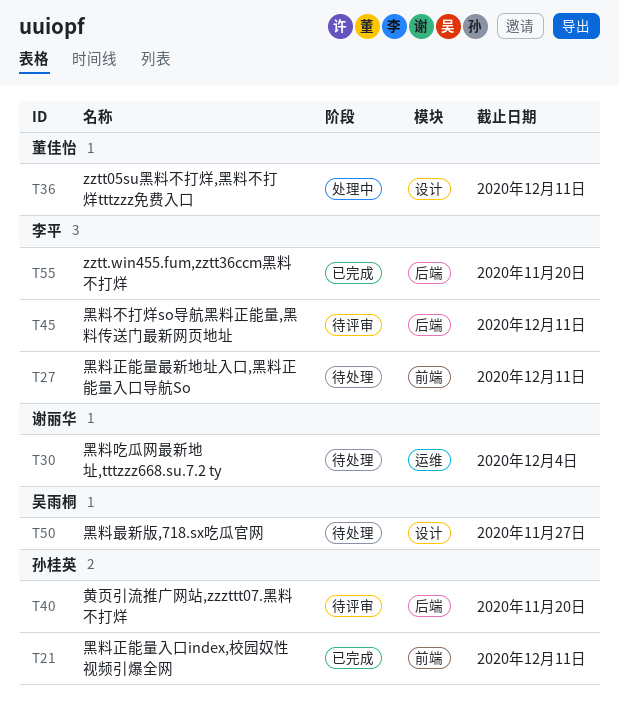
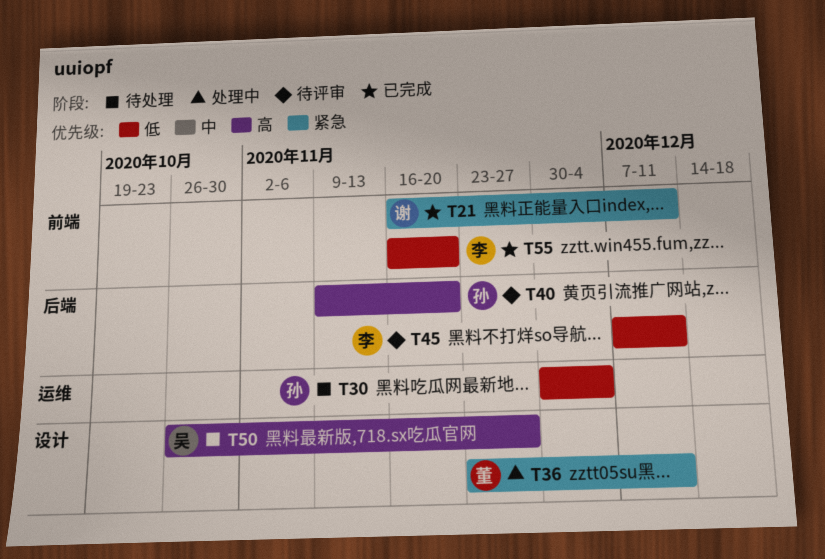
T21, owner: 孙桂英 -> 谢丽华
T27: present -> none
T30, owner: 谢丽华 -> 孙桂英
T55, label: 后端 -> 前端

